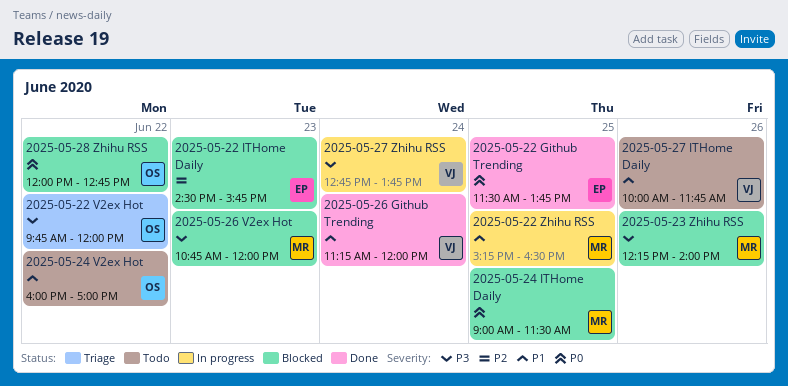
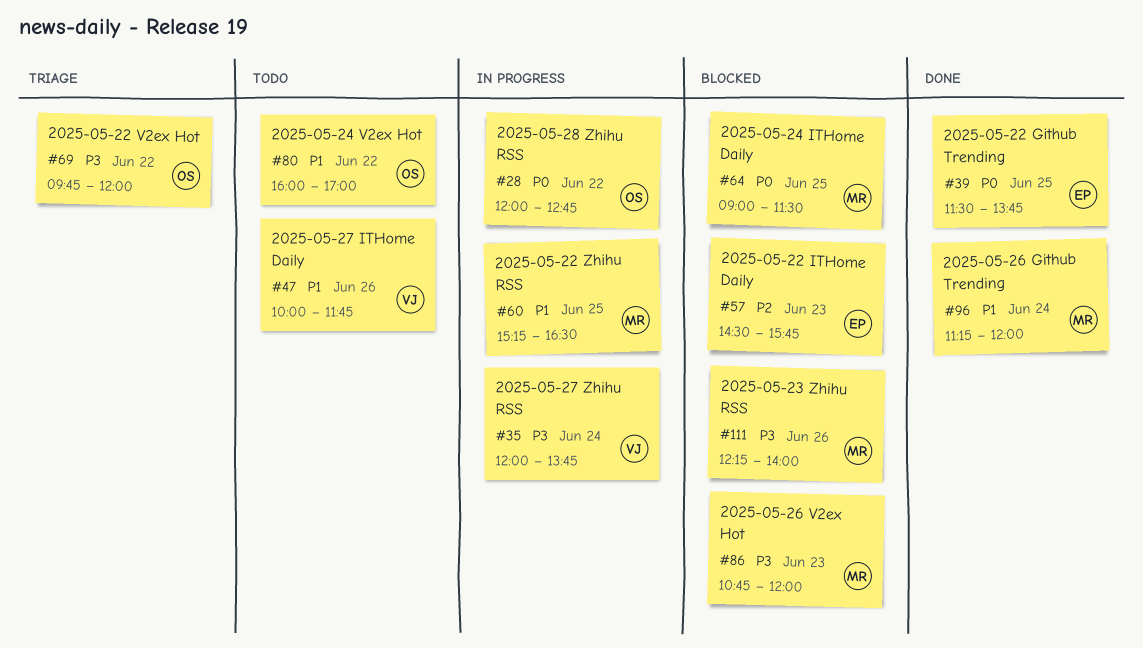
2025-05-26 Github Trending, owner: VJ -> MR
2025-05-27 Zhihu RSS, begins: 12:45 -> 12:00
2025-05-28 Zhihu RSS, status: Blocked -> In progress

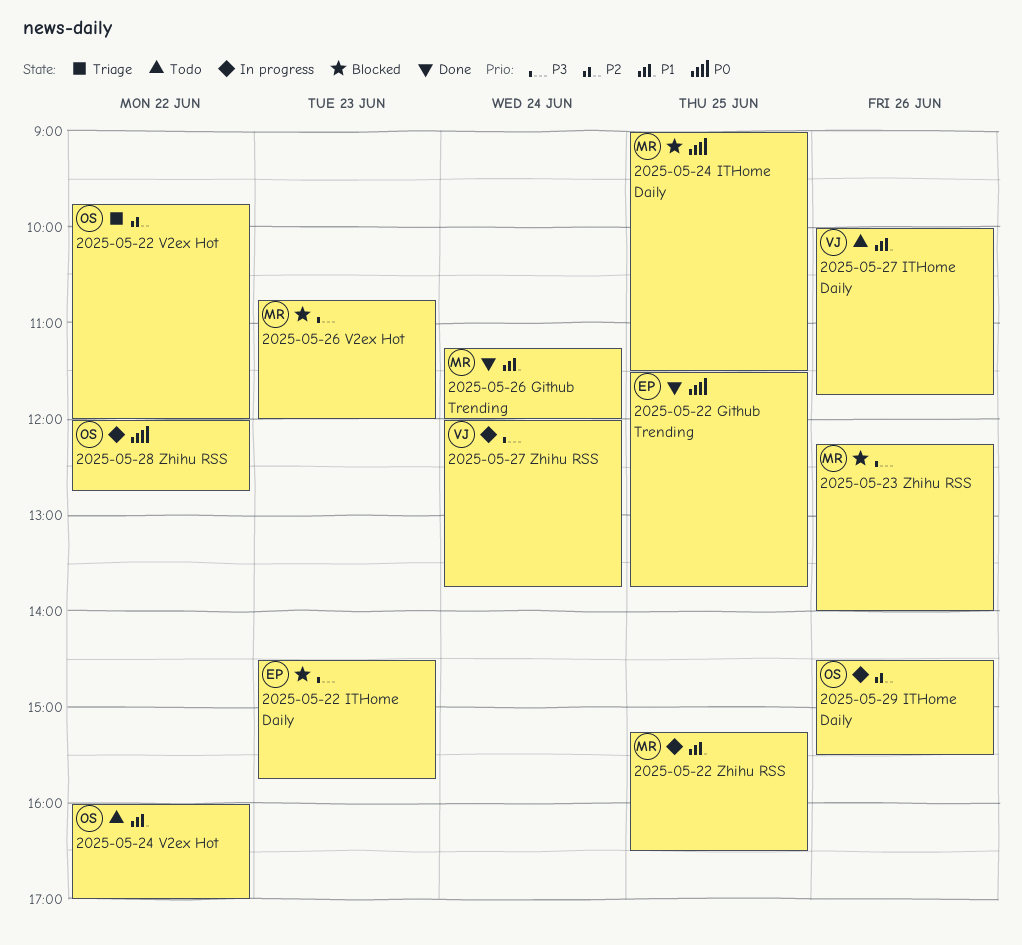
2025-05-22 ITHome Daily, priority: P2 -> P3
2025-05-22 V2ex Hot, priority: P3 -> P2
2025-05-29 ITHome Daily: none -> present

